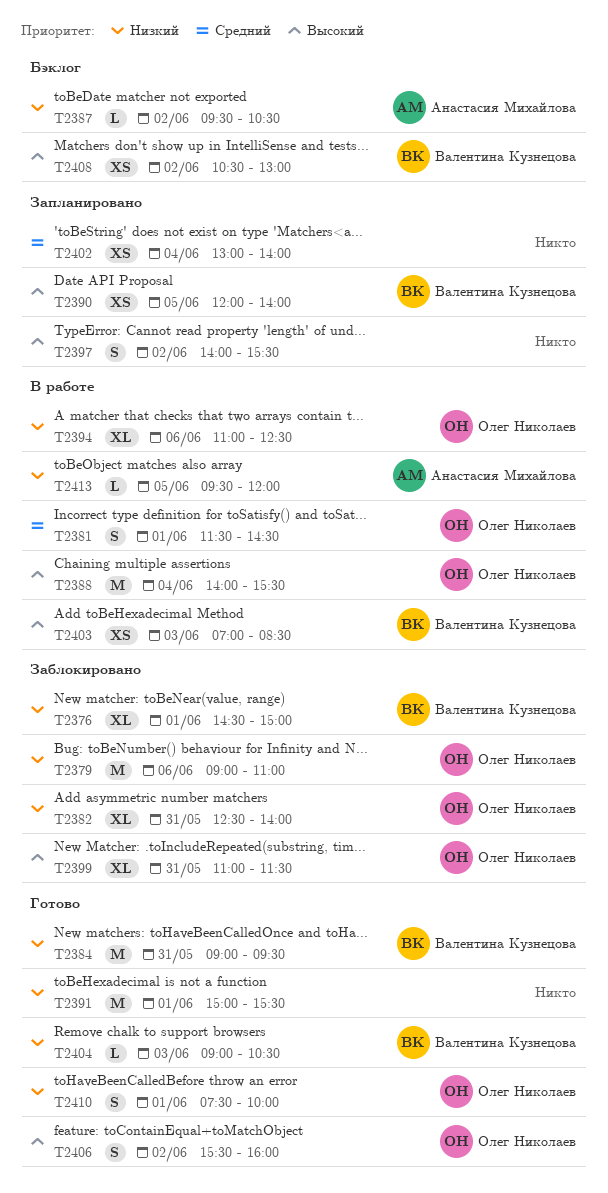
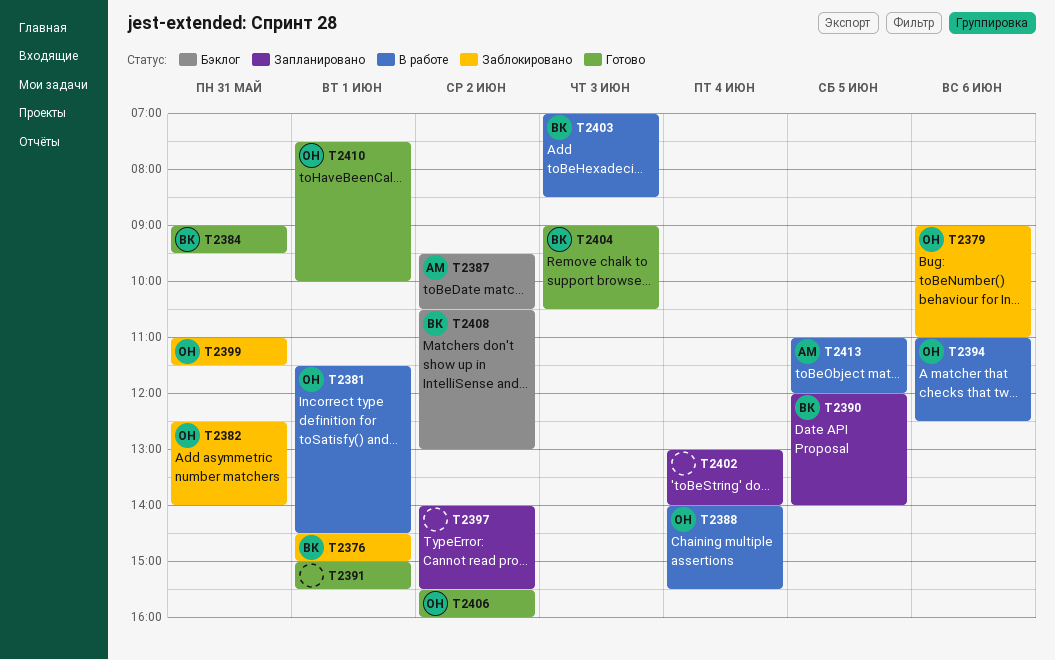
T2413, begins: 09:30 -> 11:00

